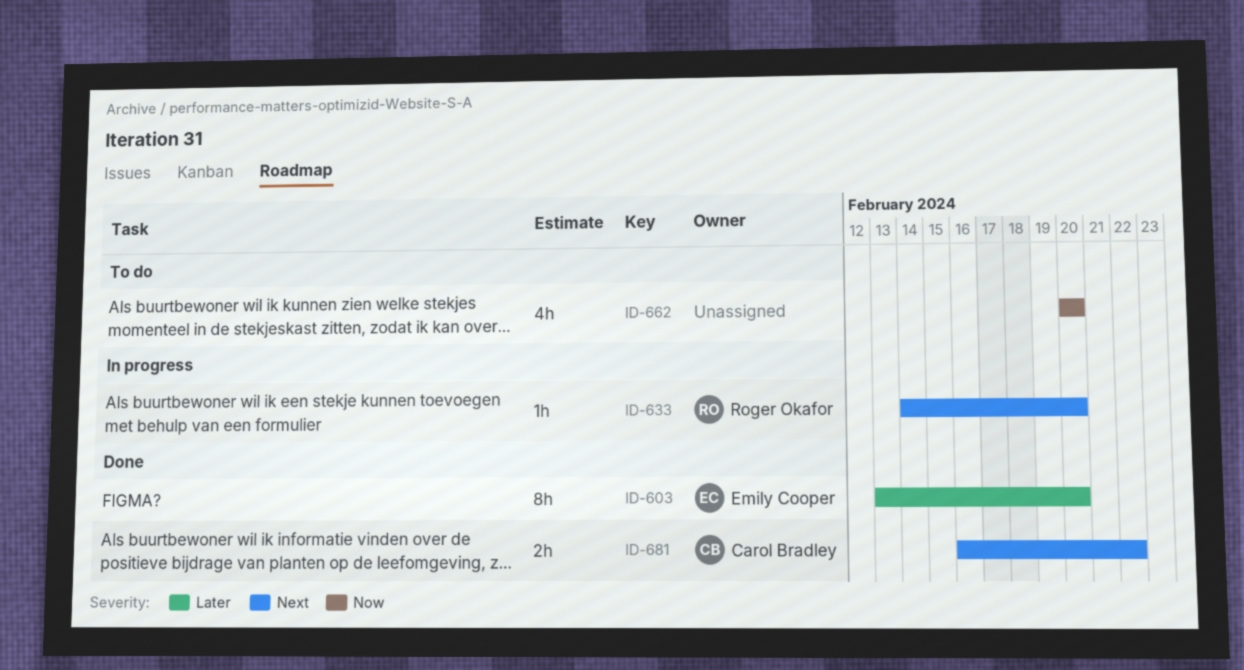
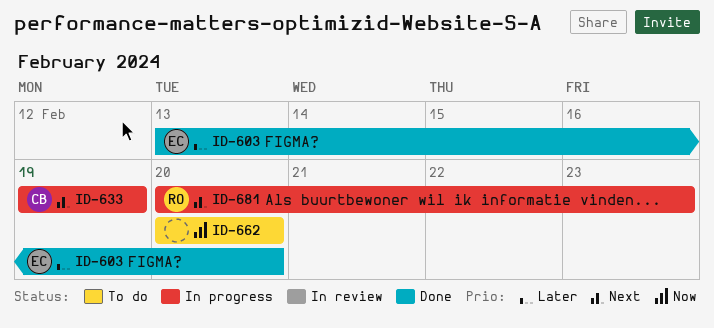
ID-633, owner: Roger Okafor -> Carol Bradley
ID-633, start: Feb 14 -> Feb 19
ID-633, due: Feb 20 -> Feb 19
ID-681, status: Done -> In progress
ID-681, owner: Carol Bradley -> Roger Okafor
ID-681, start: Feb 16 -> Feb 20
ID-681, due: Feb 22 -> Feb 23

